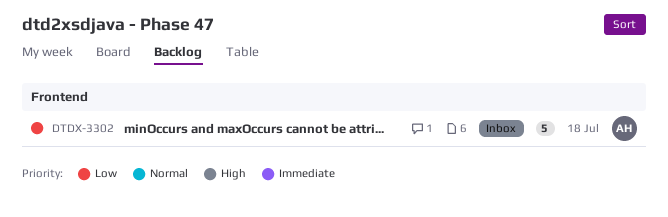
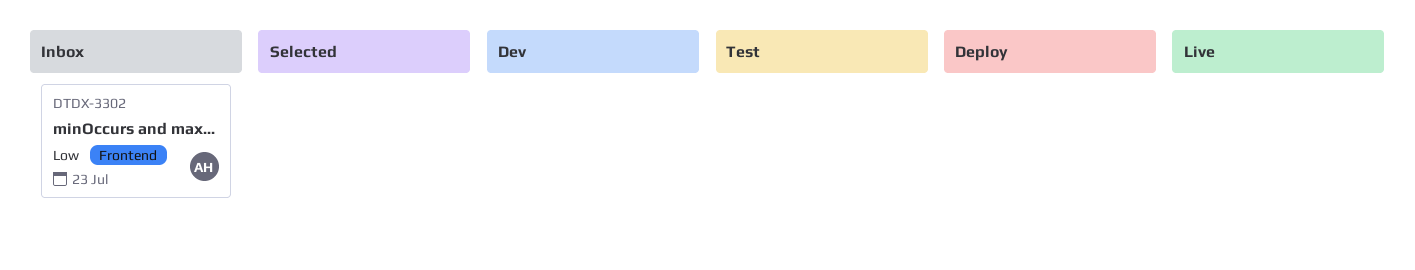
DTDX-3302, due: Jul 18 -> Jul 23

